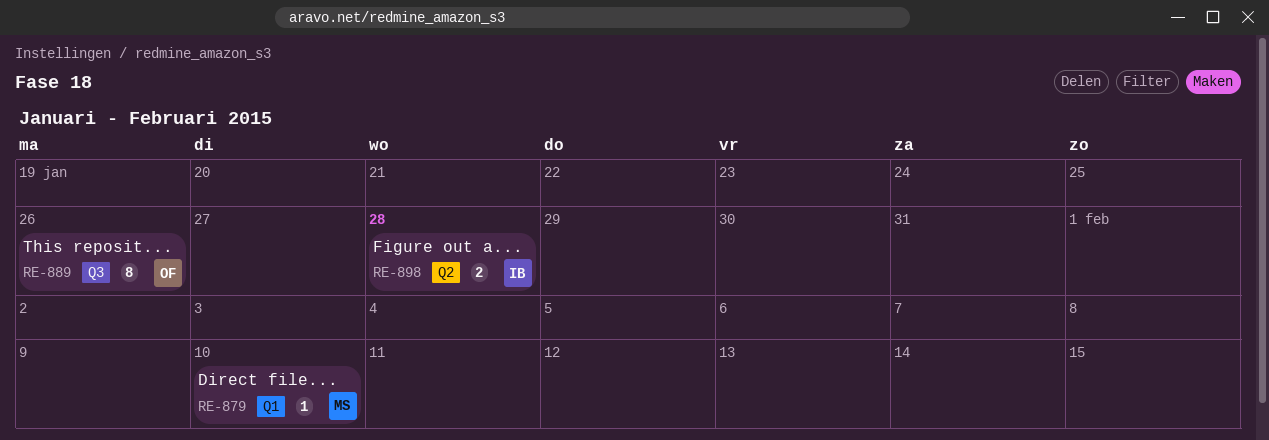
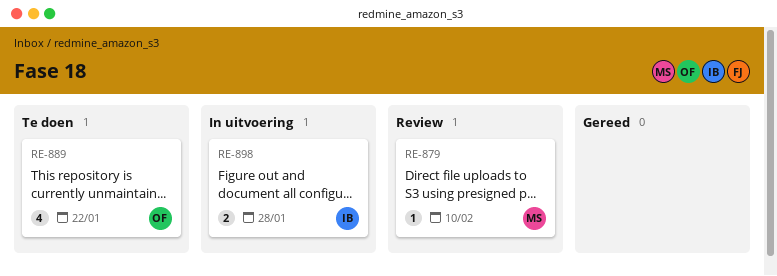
RE-889, estimate: 8 -> 4
RE-889, due: Jan 26 -> Jan 22

